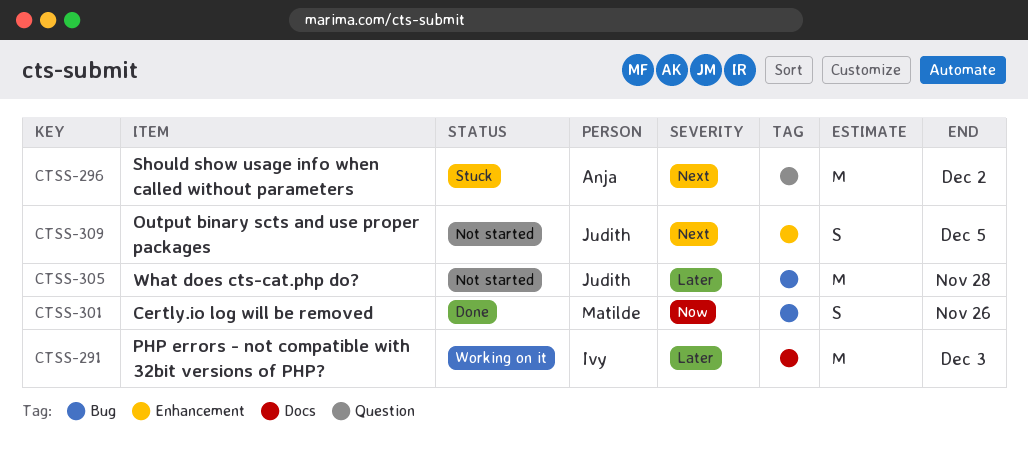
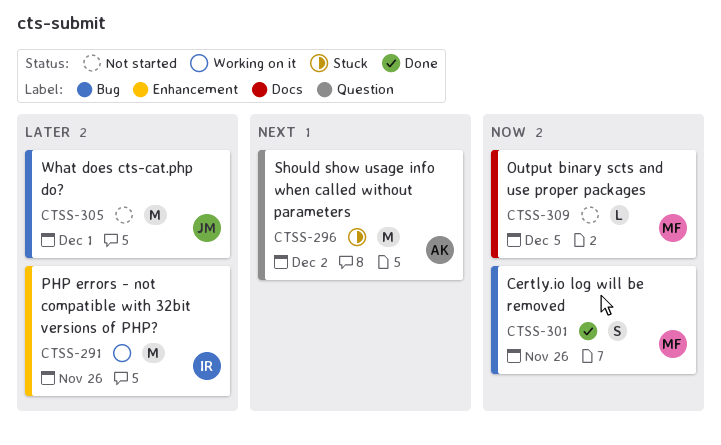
CTSS-291, label: Docs -> Enhancement
CTSS-291, due: Dec 3 -> Nov 26
CTSS-305, due: Nov 28 -> Dec 1
CTSS-309, owner: Judith -> Matilde
CTSS-309, priority: Next -> Now
CTSS-309, label: Enhancement -> Docs
CTSS-309, estimate: S -> L

